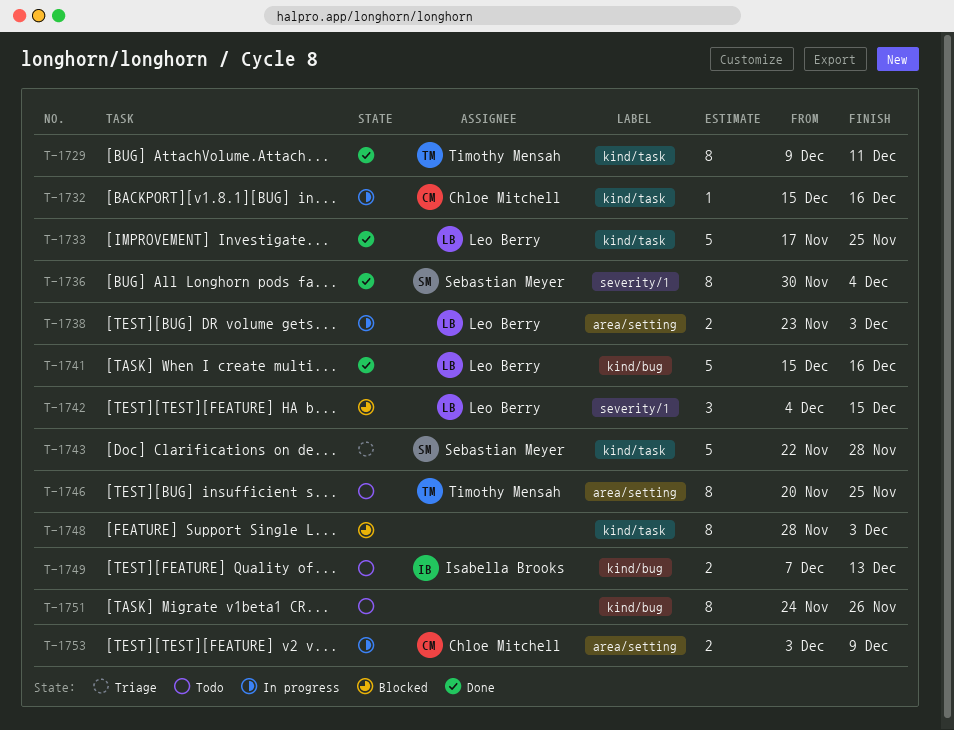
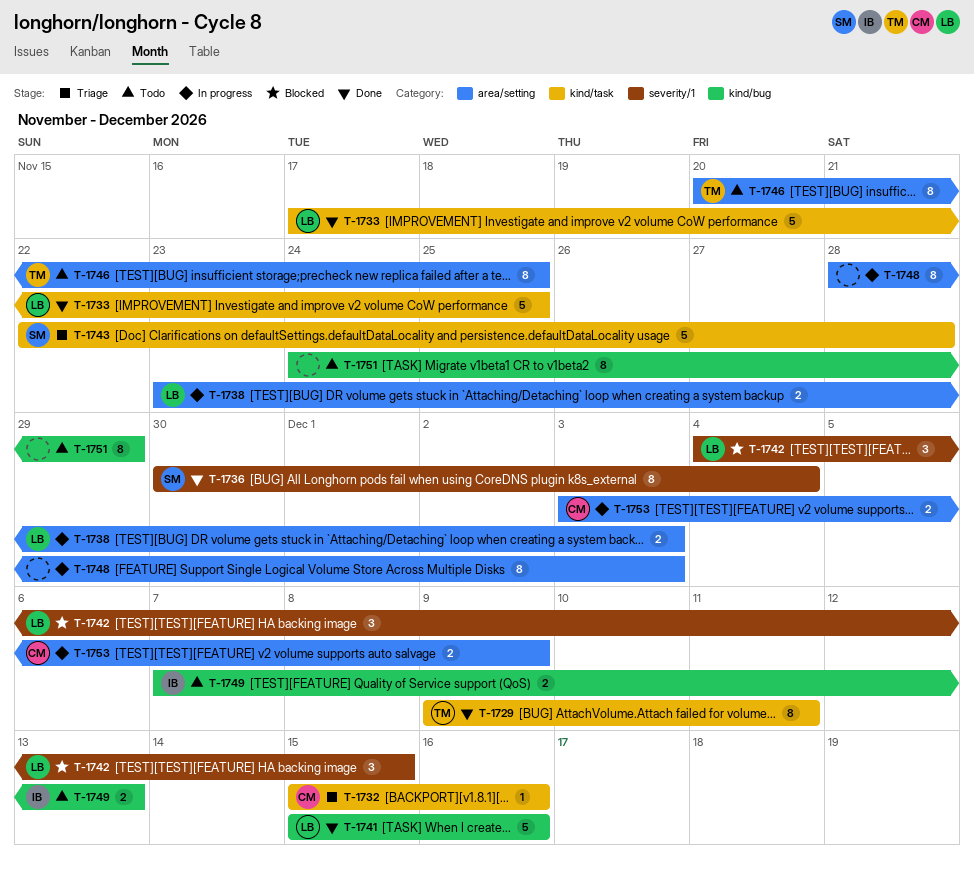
T-1732, status: In progress -> Triage
T-1748, status: Blocked -> In progress
T-1748, label: kind/task -> area/setting
T-1751, due: Nov 26 -> Nov 29

